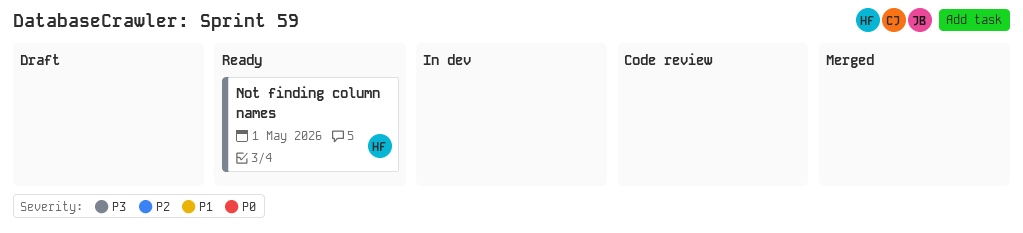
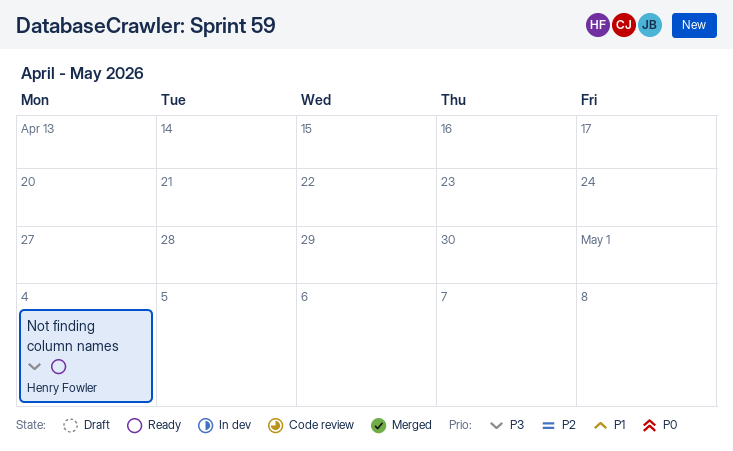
Not finding column names, due: May 1 -> May 4

